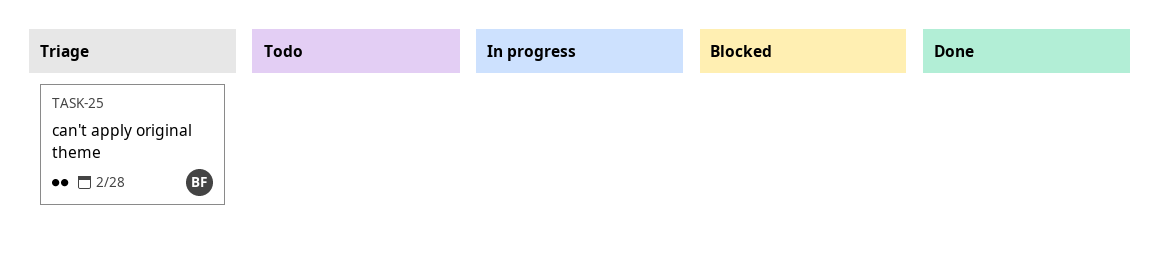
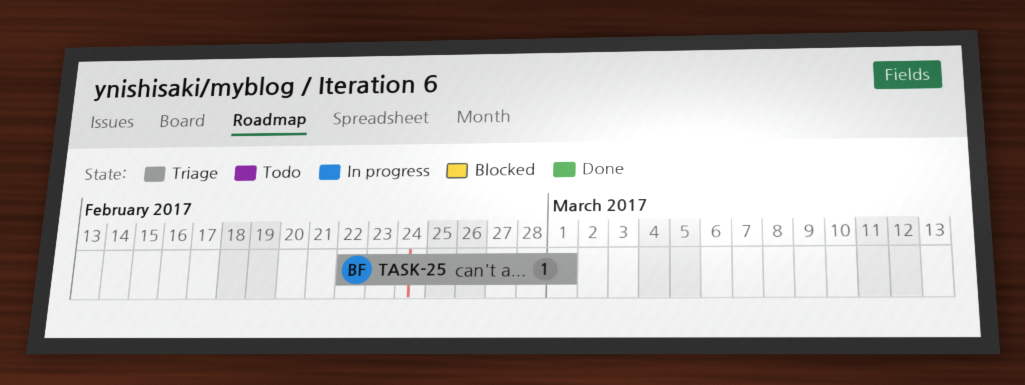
TASK-25, estimate: 2 -> 1
TASK-25, due: Feb 28 -> Mar 1

